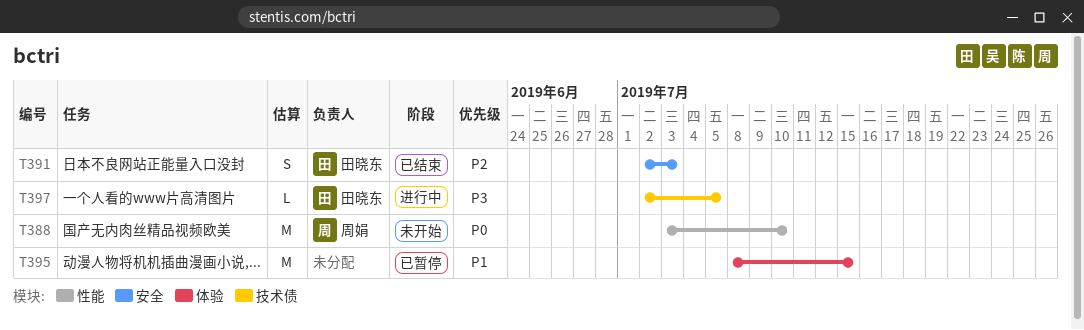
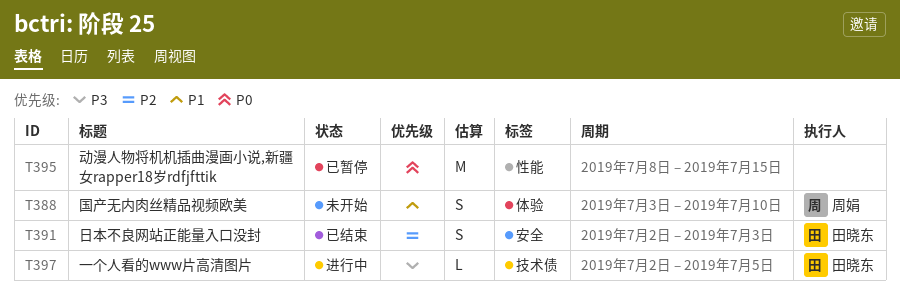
T388, priority: P0 -> P1
T388, label: 性能 -> 体验
T388, estimate: M -> S
T395, priority: P1 -> P0
T395, label: 体验 -> 性能

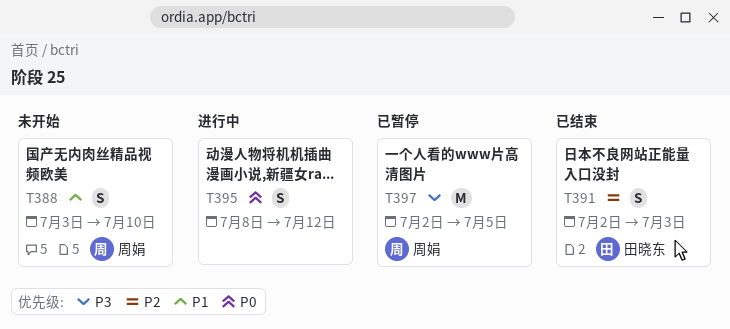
T395, status: 已暂停 -> 进行中
T395, estimate: M -> S
T395, due: Jul 15 -> Jul 12
T397, status: 进行中 -> 已暂停
T397, owner: 田晓东 -> 周娟
T397, estimate: L -> M

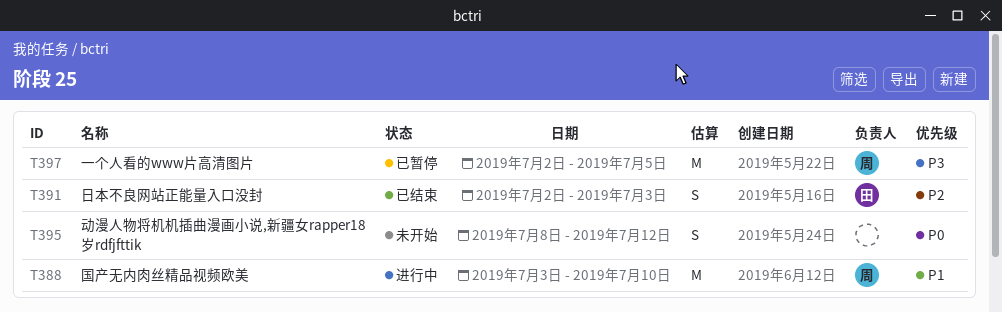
T388, status: 未开始 -> 进行中
T388, estimate: S -> M
T395, status: 进行中 -> 未开始

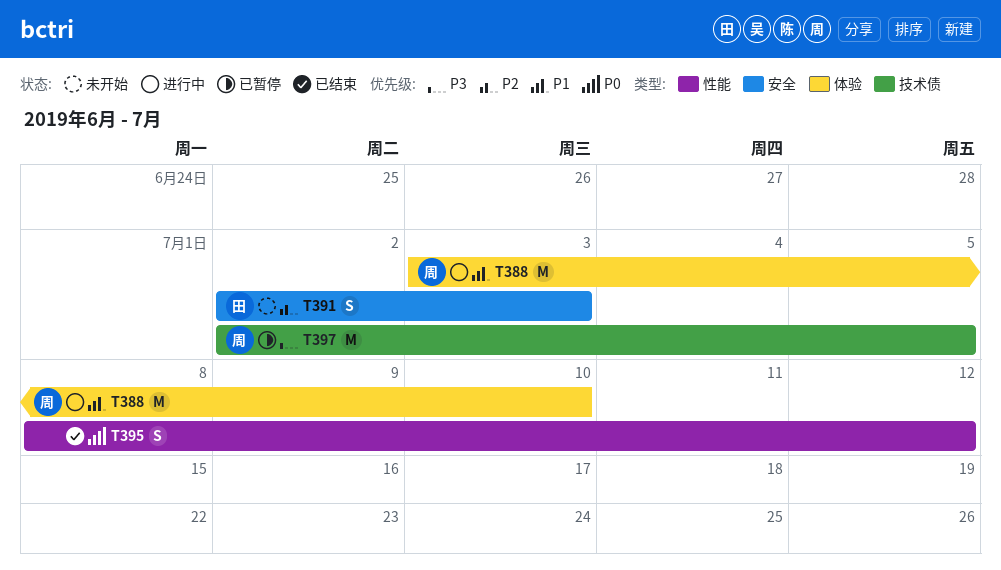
T391, status: 已结束 -> 未开始
T395, status: 未开始 -> 已结束

